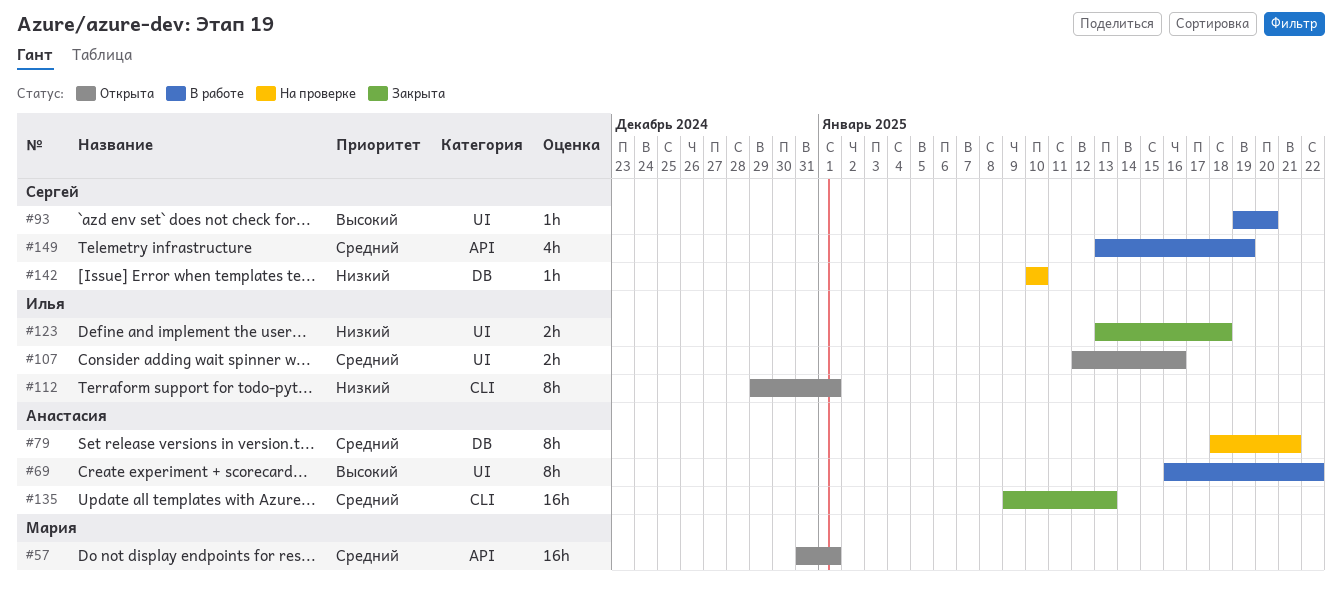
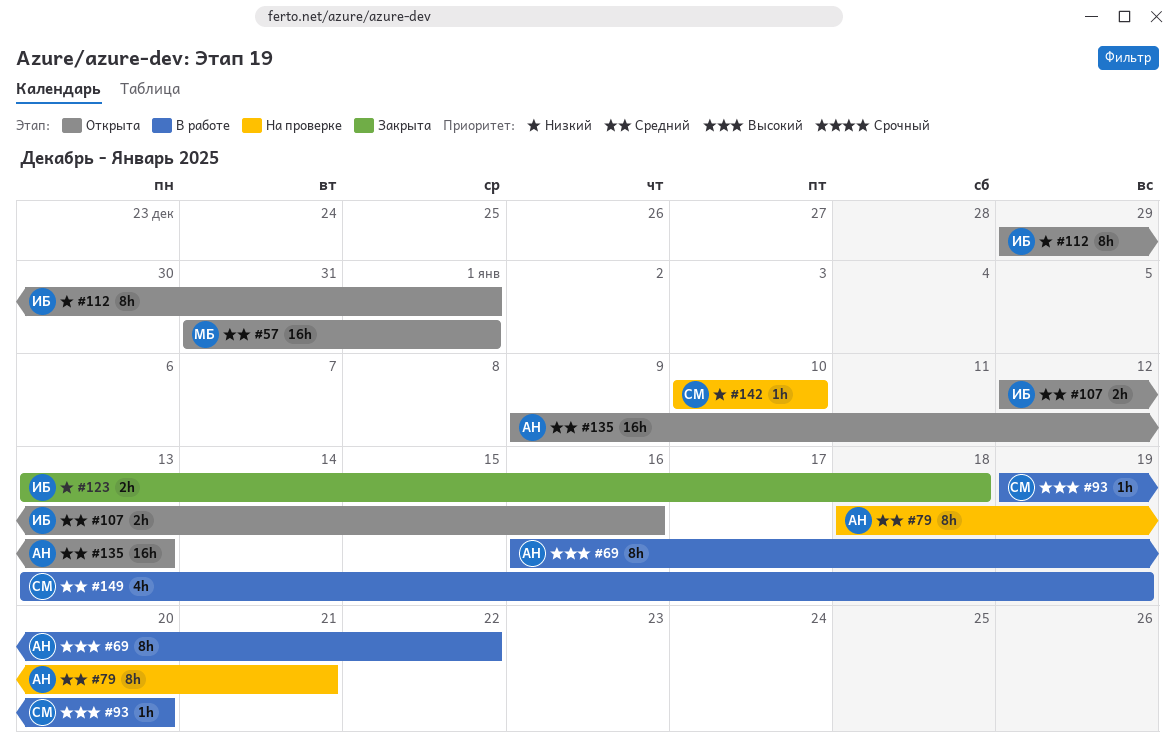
#135, status: Закрыта -> Открыта

